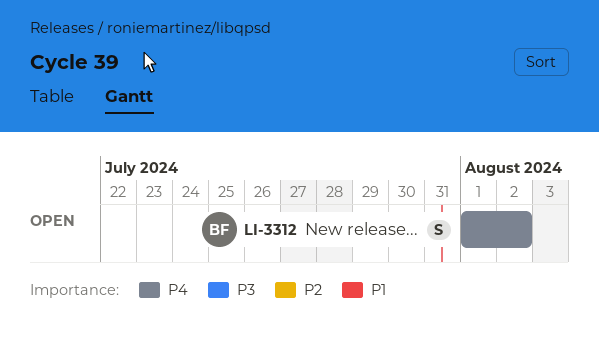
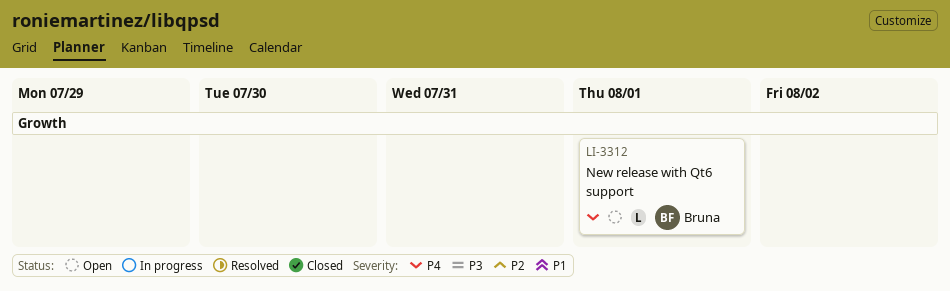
LI-3312, estimate: S -> L
LI-3312, due: Aug 2 -> Aug 1

